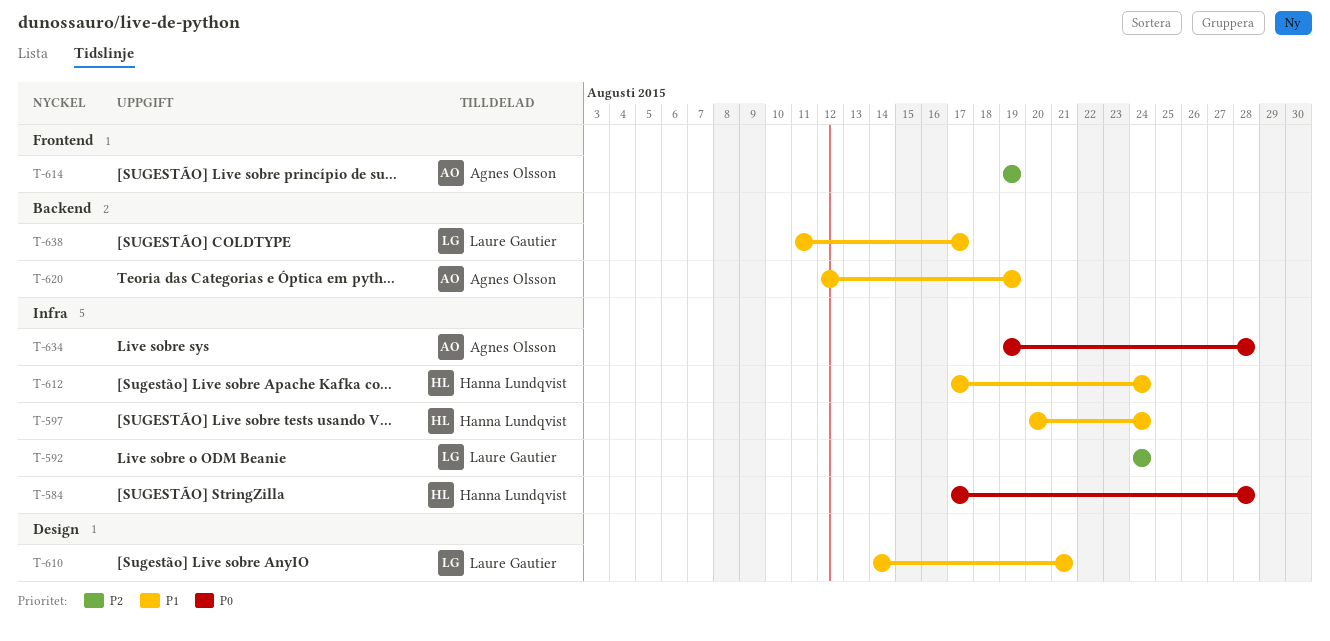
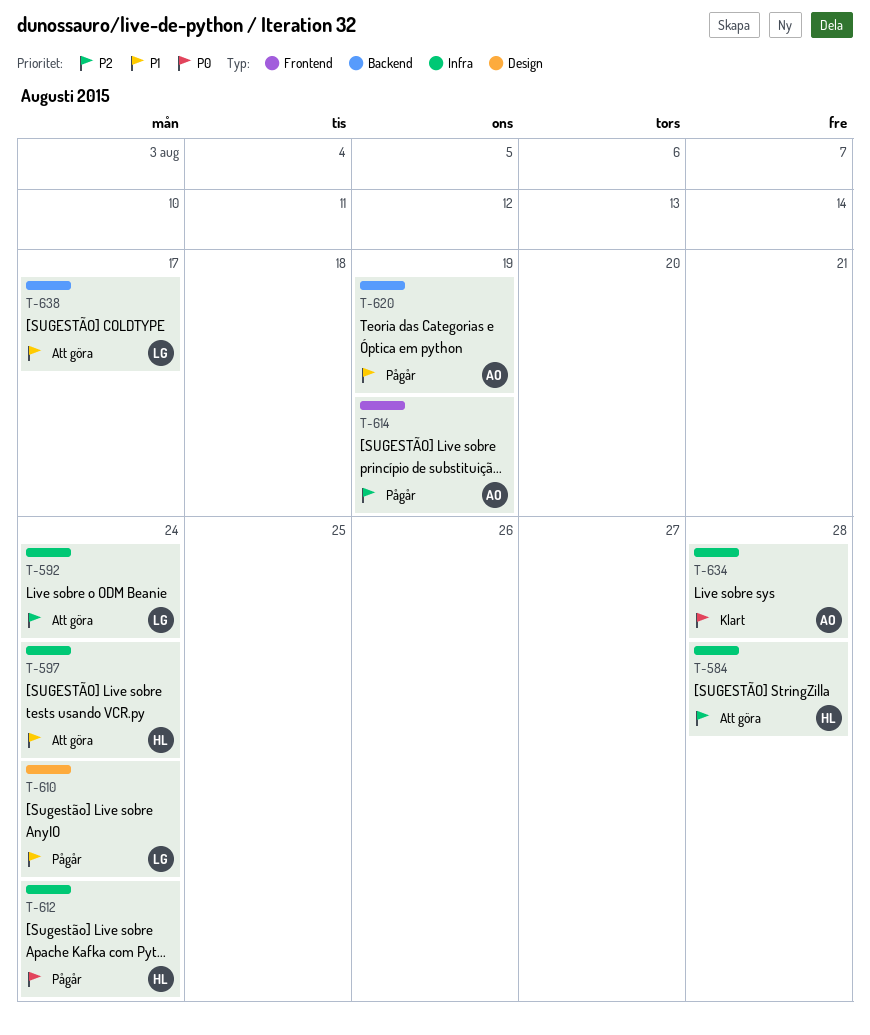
T-584, priority: P0 -> P2
T-610, due: Aug 21 -> Aug 24
T-612, priority: P1 -> P0

